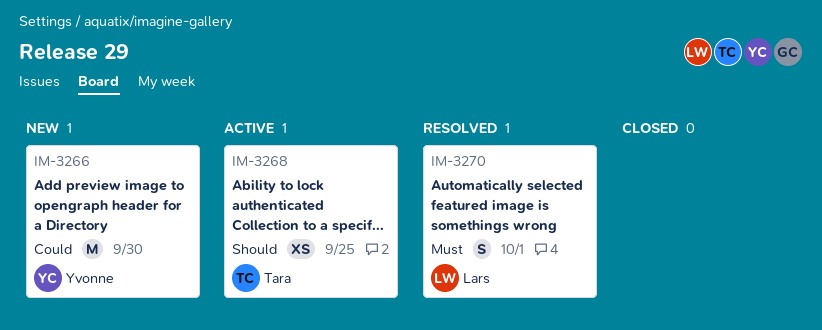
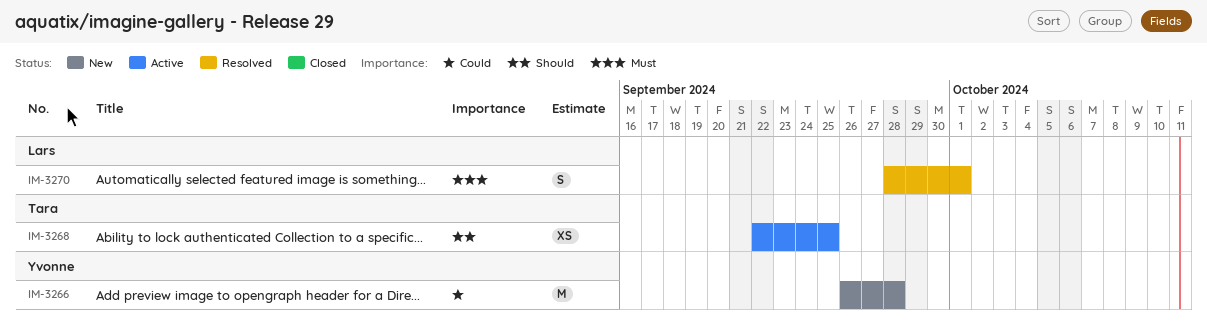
IM-3266, due: Sep 30 -> Sep 28

